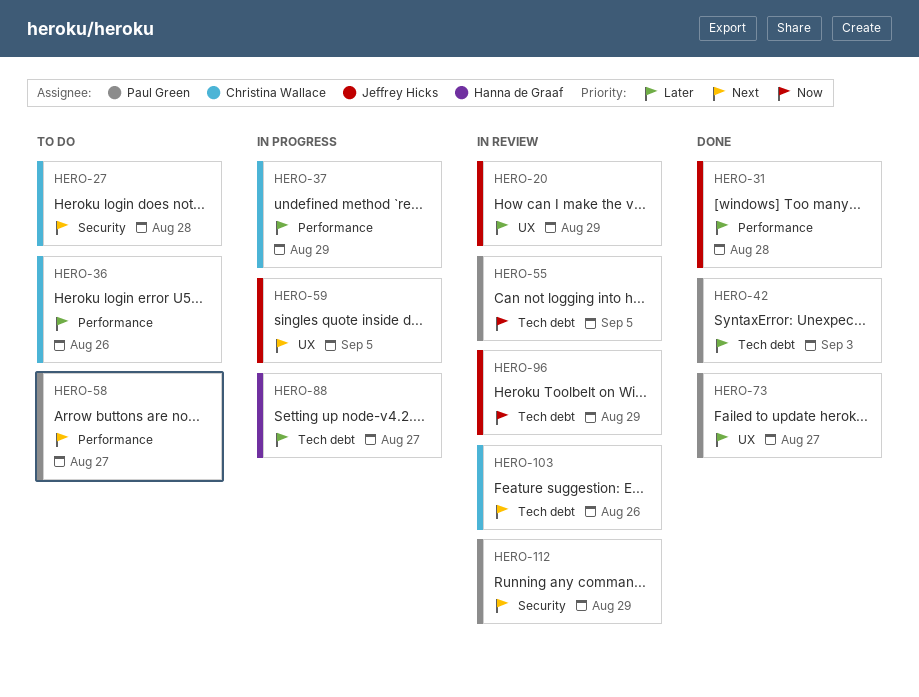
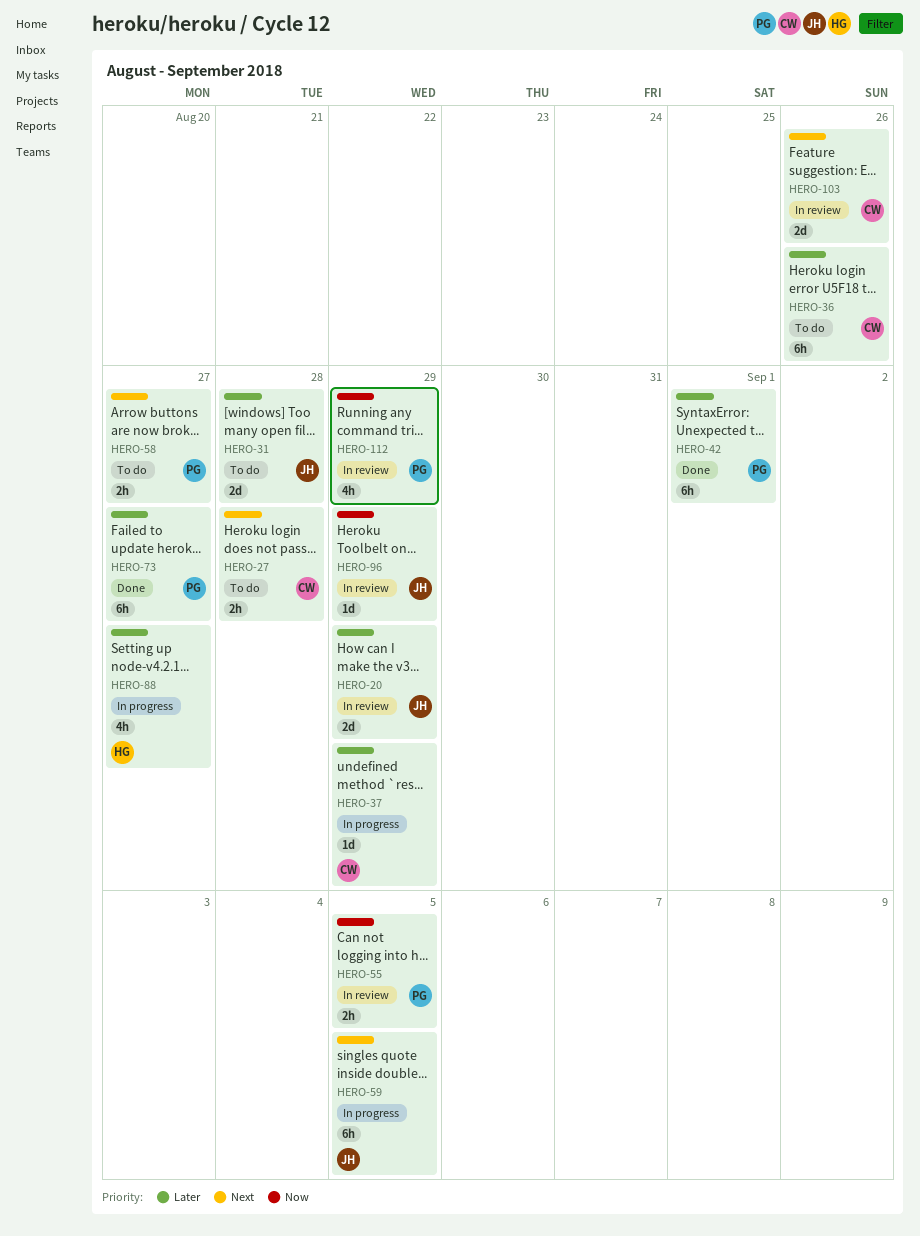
HERO-31, status: Done -> To do
HERO-42, due: Sep 3 -> Sep 1
HERO-112, priority: Next -> Now

